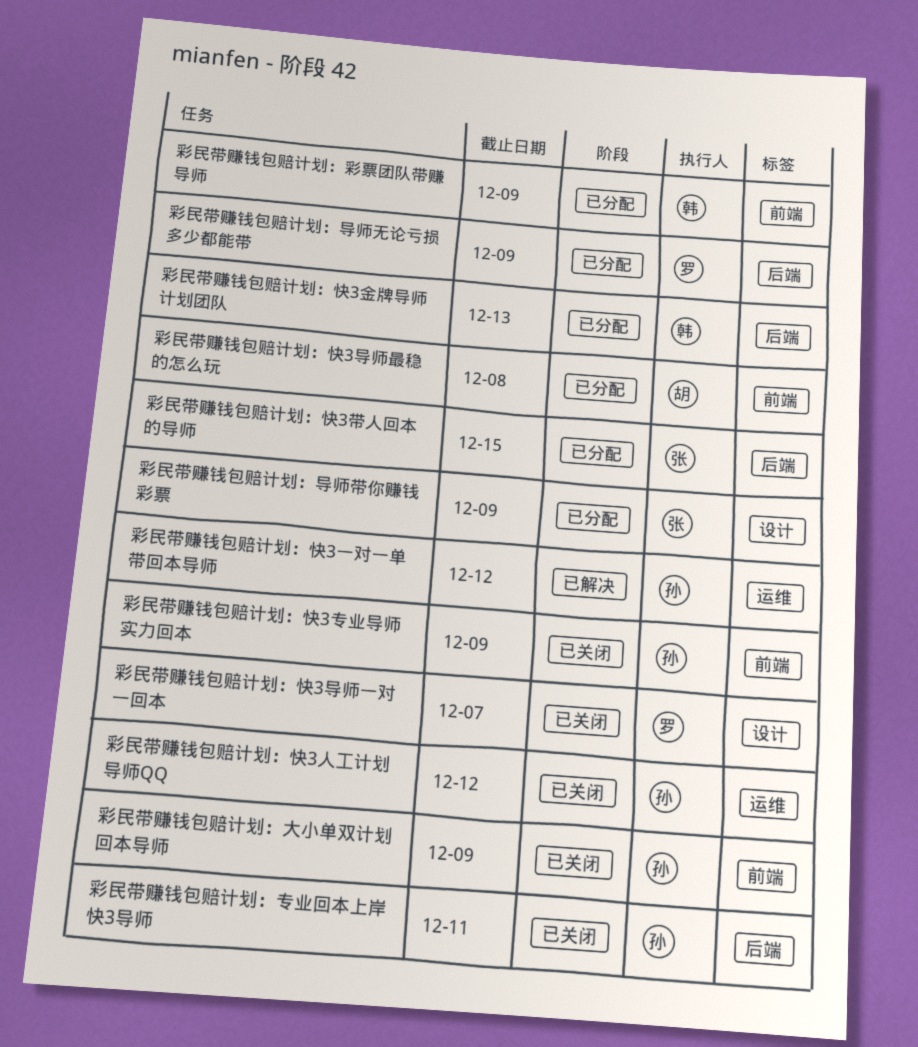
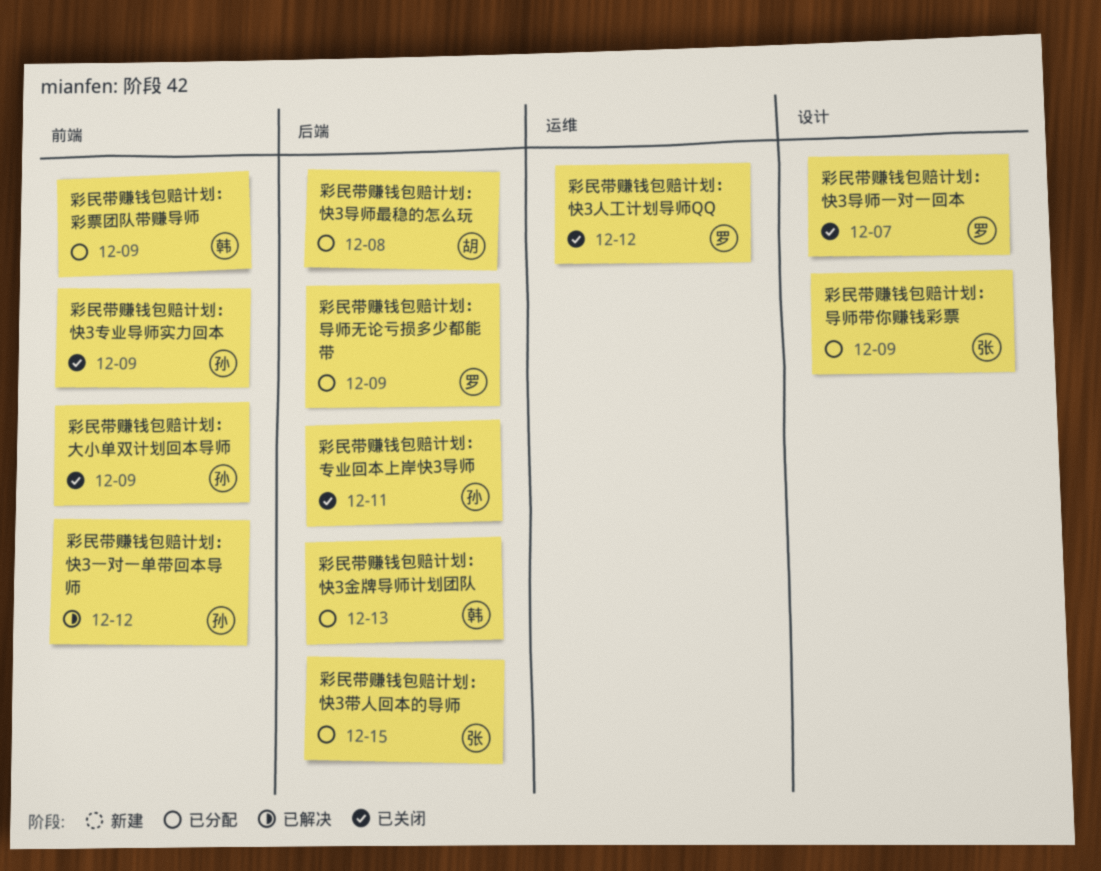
彩民带赚钱包赔计划：快3一对一单带回本导师, label: 运维 -> 前端
彩民带赚钱包赔计划：快3人工计划导师QQ, owner: 孙 -> 罗
彩民带赚钱包赔计划：快3导师最稳的怎么玩, label: 前端 -> 后端

